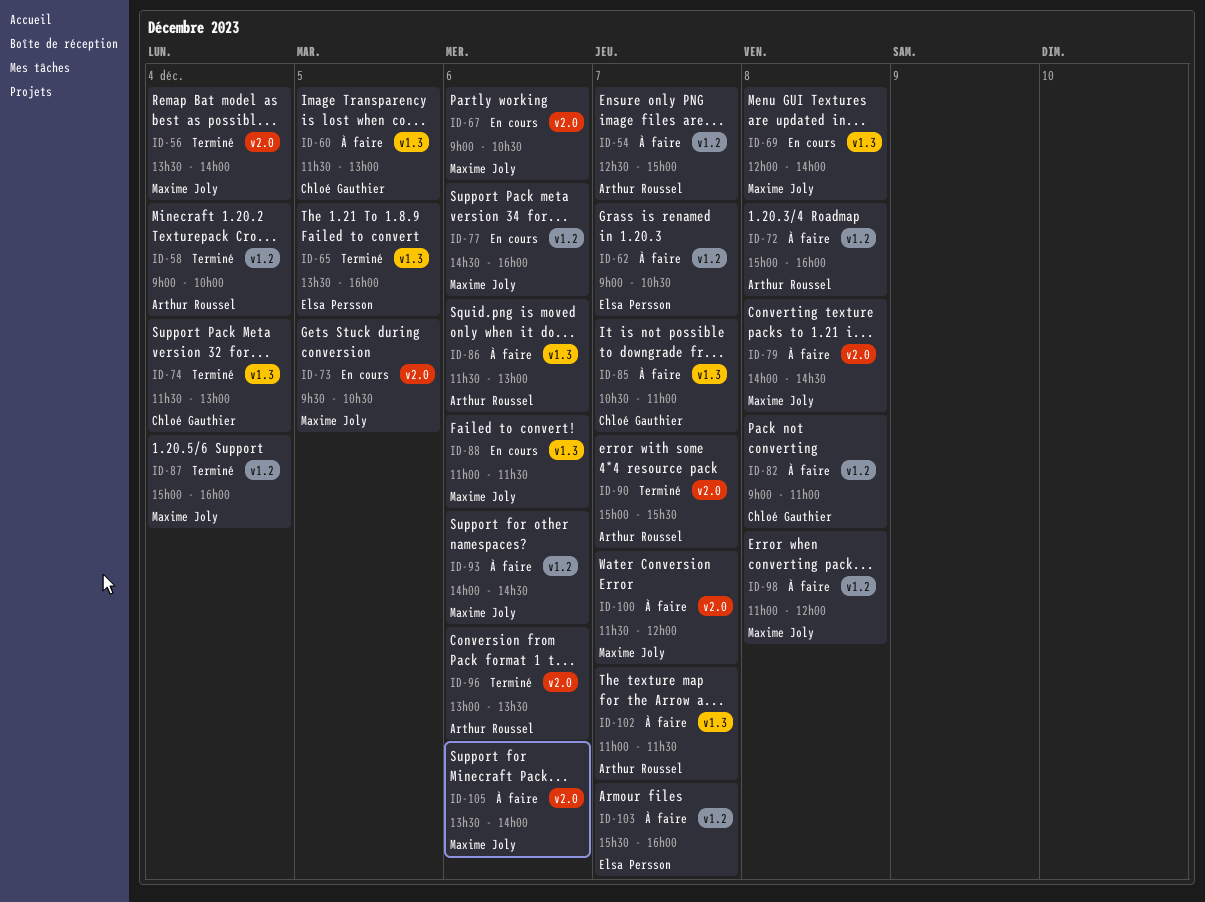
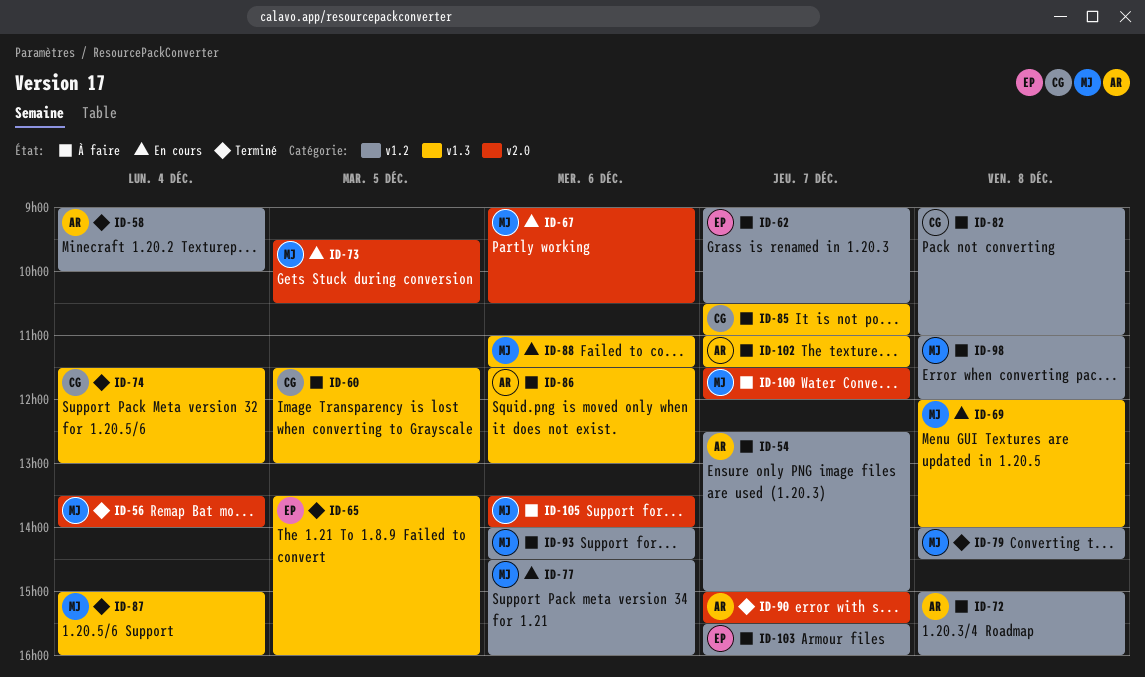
ID-79, status: À faire -> Terminé
ID-79, label: v2.0 -> v1.2
ID-87, label: v1.2 -> v1.3
ID-96: present -> none

